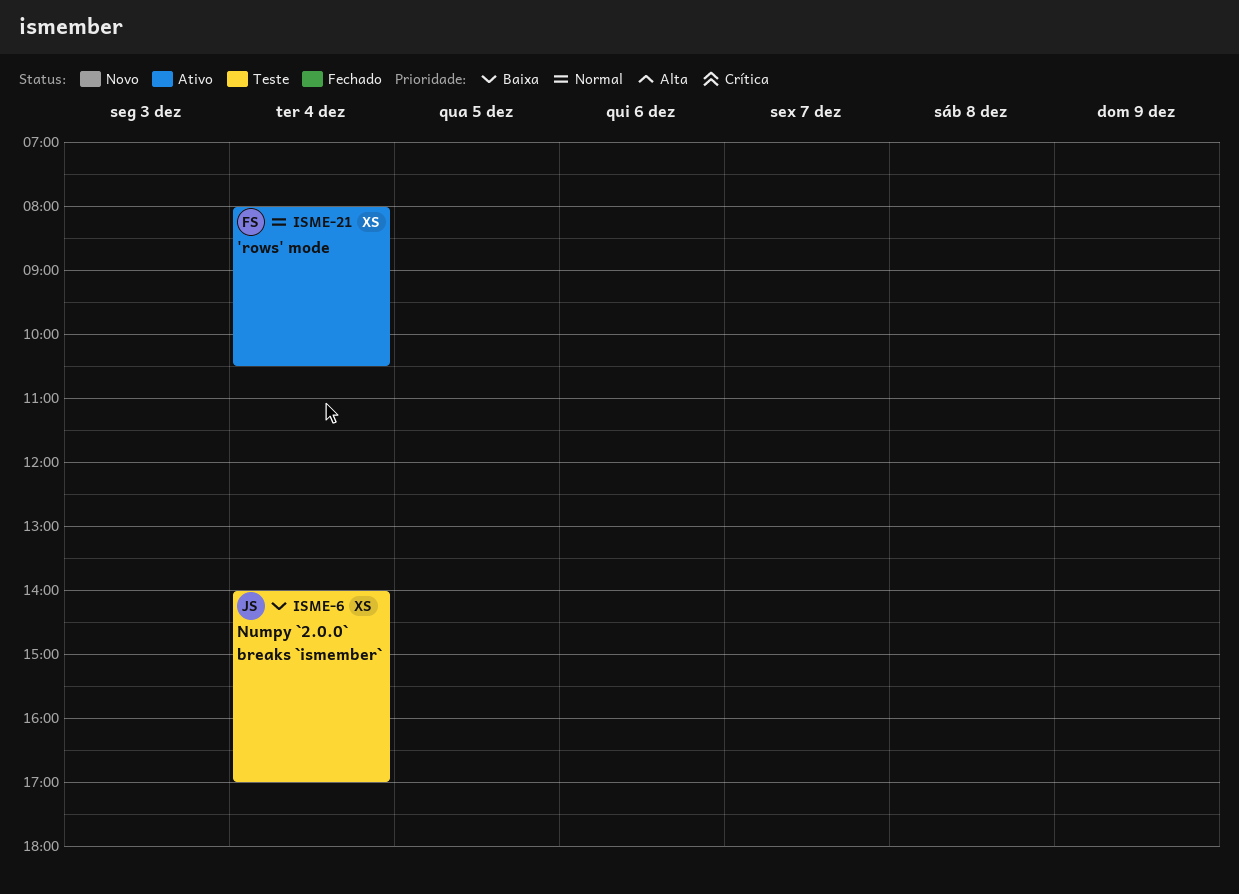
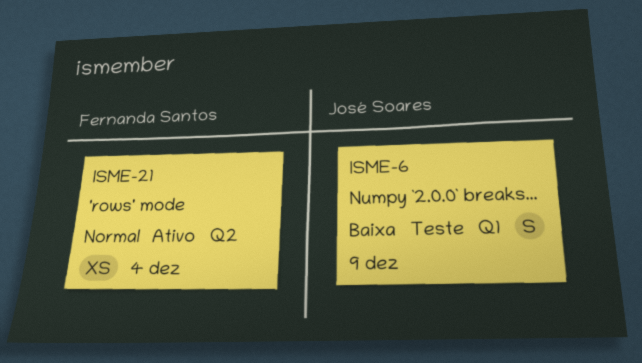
ISME-6, estimate: XS -> S
ISME-6, day: Dec 4 -> Dec 9

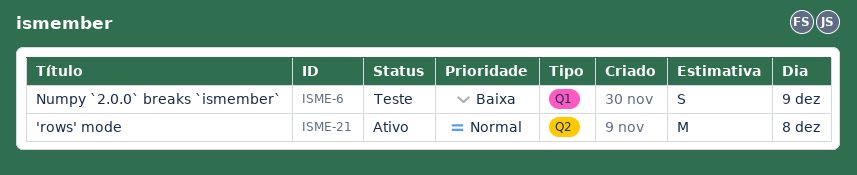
ISME-21, estimate: XS -> M
ISME-21, day: Dec 4 -> Dec 8

